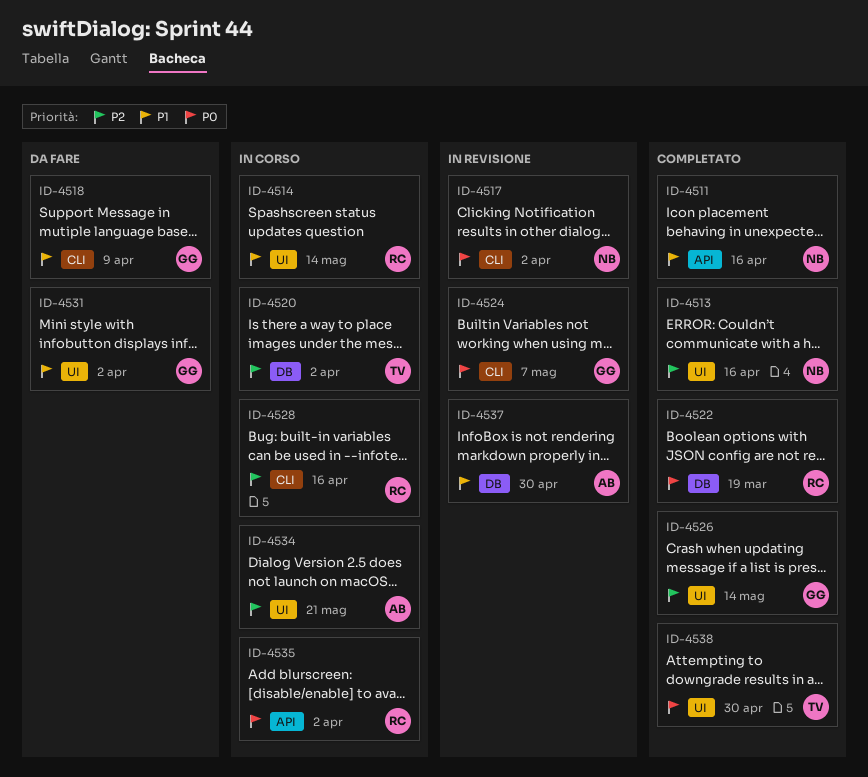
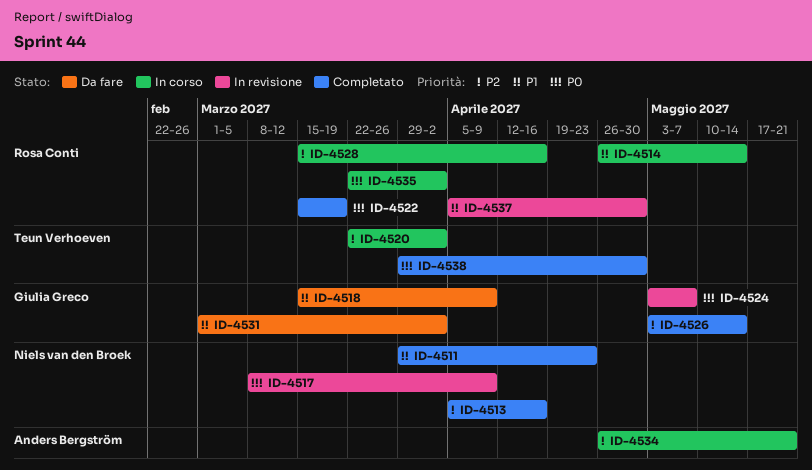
ID-4511, due: Apr 16 -> Apr 23
ID-4517, due: Apr 2 -> Apr 9
ID-4537, owner: Anders Bergström -> Rosa Conti

